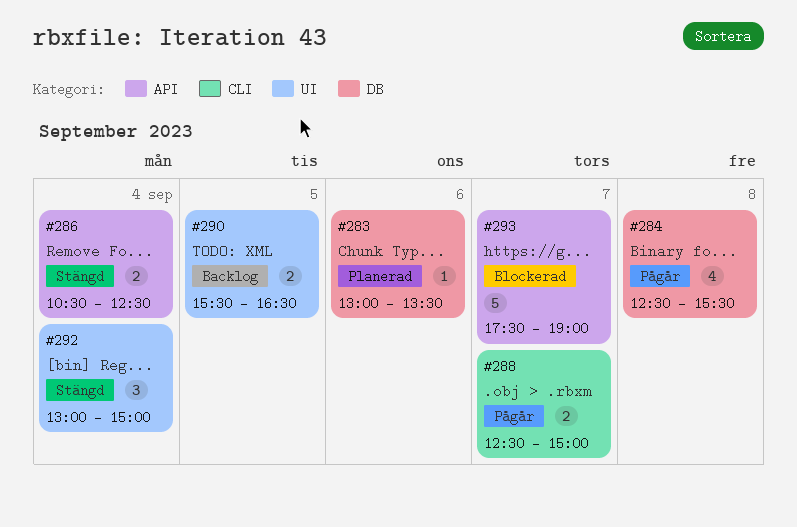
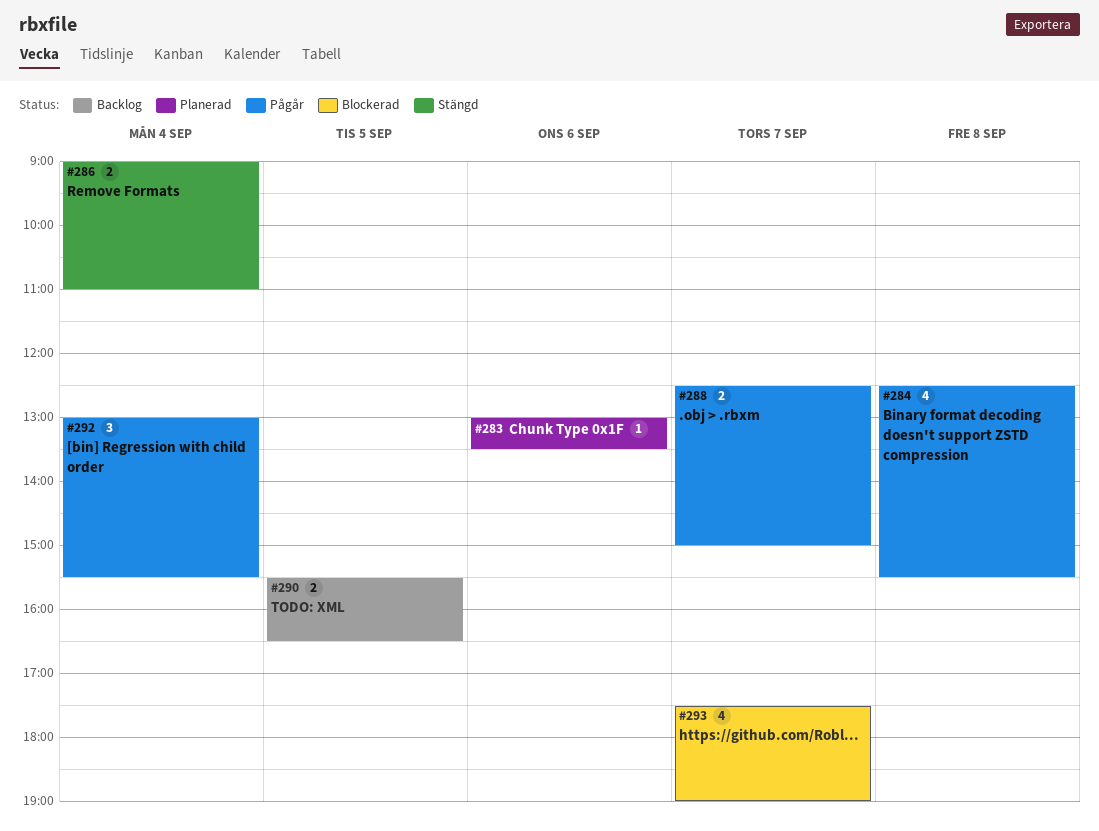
#286, begins: 10:30 -> 09:00
#286, ends: 12:30 -> 11:00
#292, status: Stängd -> Pågår
#292, ends: 15:00 -> 15:30
#293, estimate: 5 -> 4

